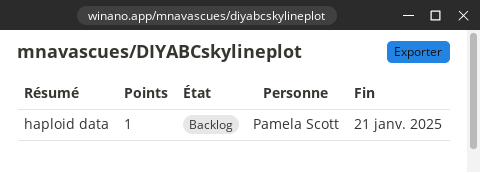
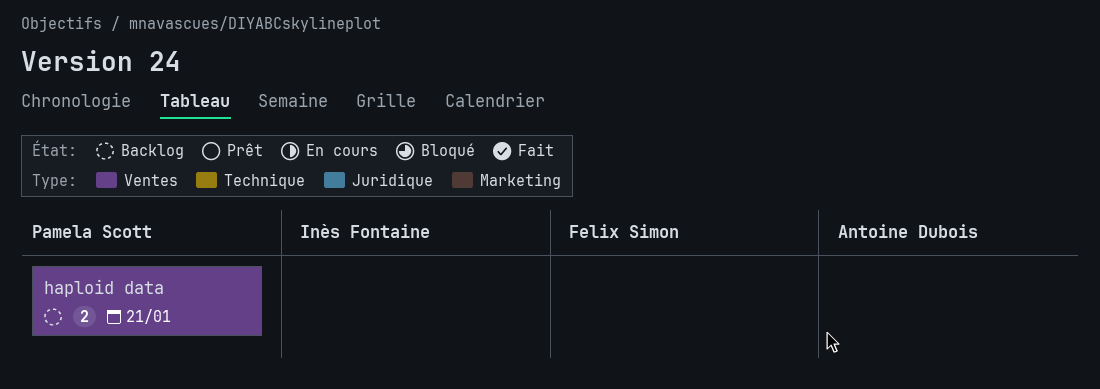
haploid data, estimate: 1 -> 2

